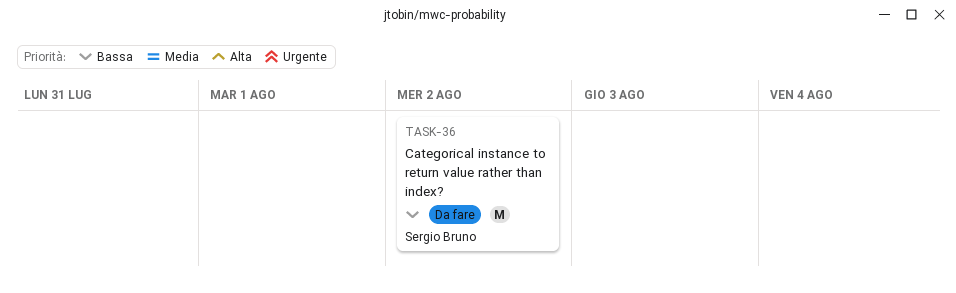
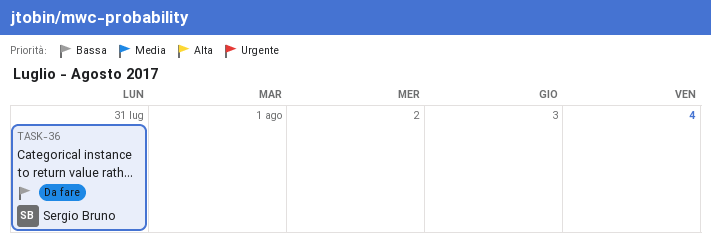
TASK-36, due: Aug 2 -> Jul 31

